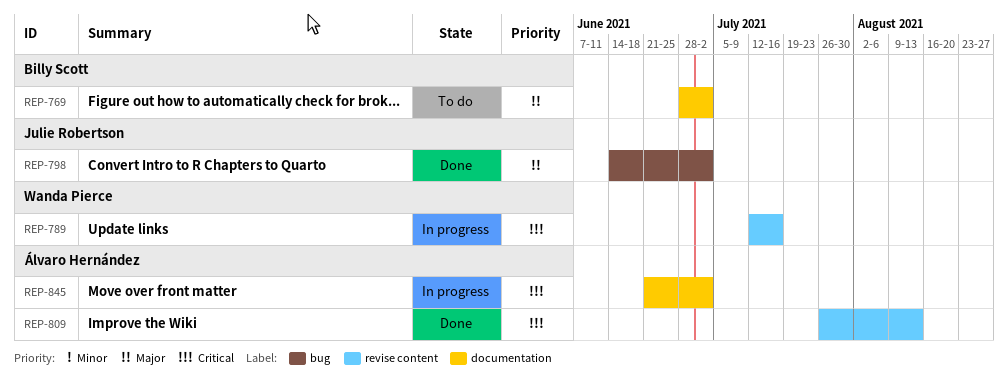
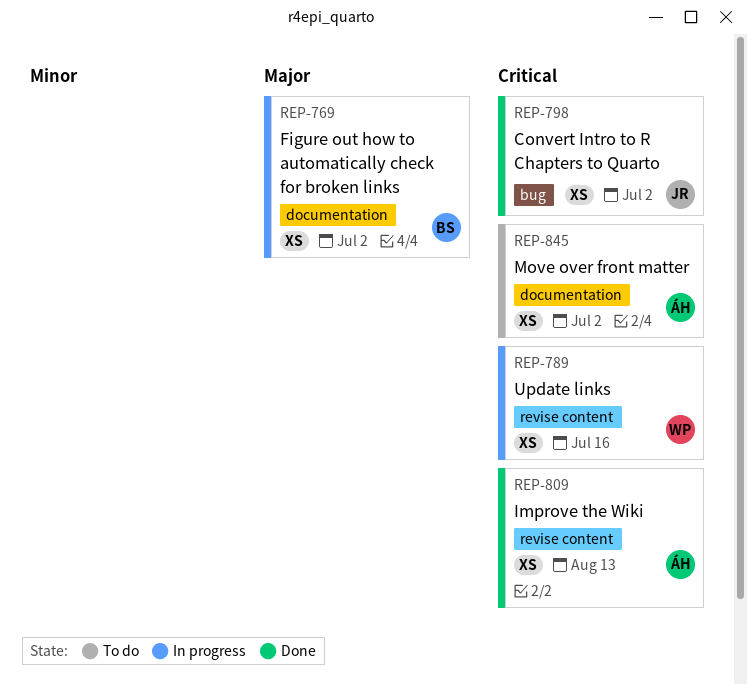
REP-769, status: To do -> In progress
REP-798, priority: Major -> Critical
REP-845, status: In progress -> To do

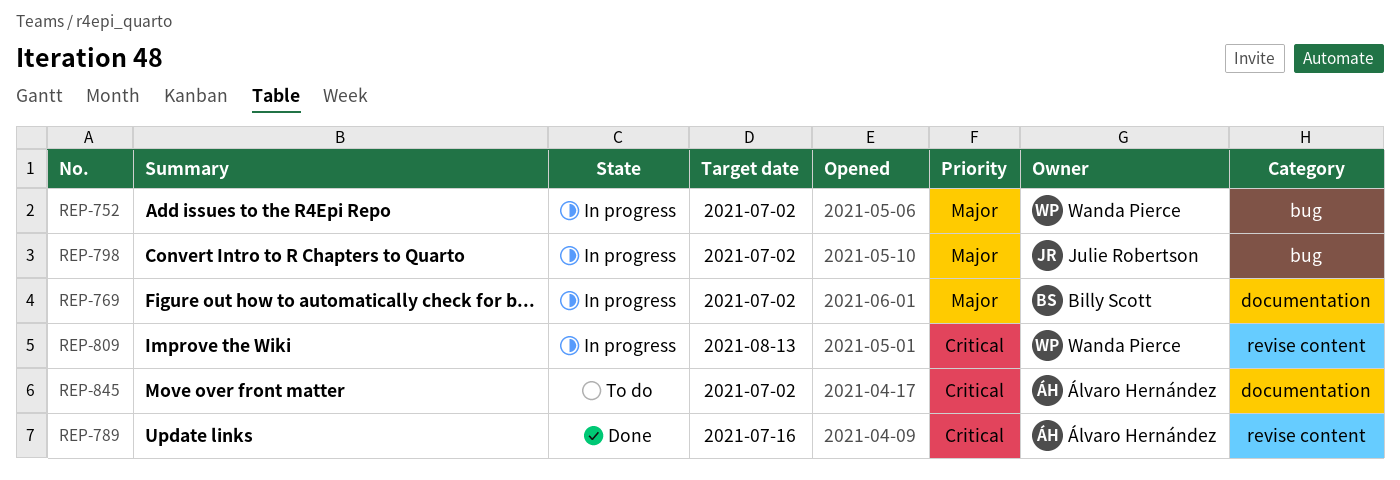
REP-752: none -> present
REP-789, status: In progress -> Done
REP-789, owner: Wanda Pierce -> Álvaro Hernández
REP-798, status: Done -> In progress
REP-798, priority: Critical -> Major
REP-809, status: Done -> In progress
REP-809, owner: Álvaro Hernández -> Wanda Pierce

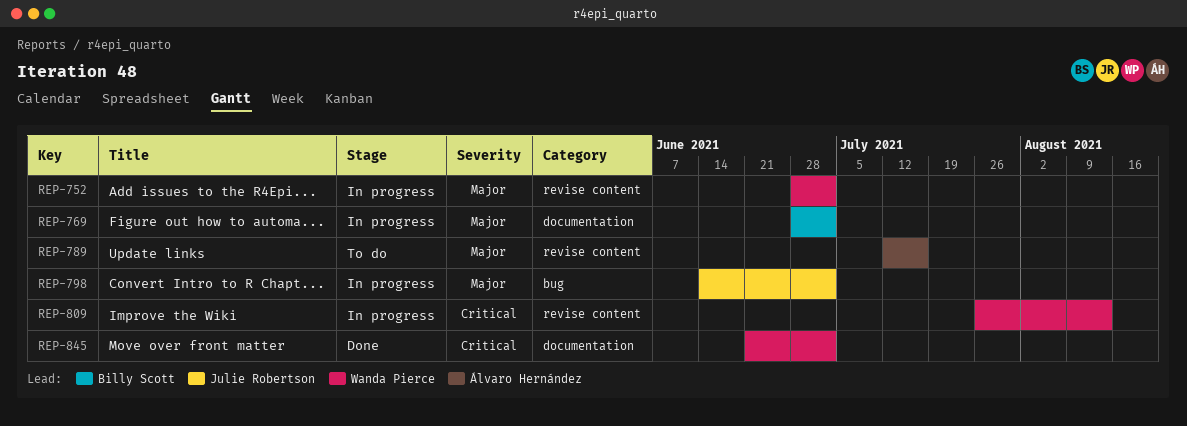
REP-752, label: bug -> revise content
REP-789, status: Done -> To do
REP-789, priority: Critical -> Major
REP-845, status: To do -> Done
REP-845, owner: Álvaro Hernández -> Wanda Pierce

